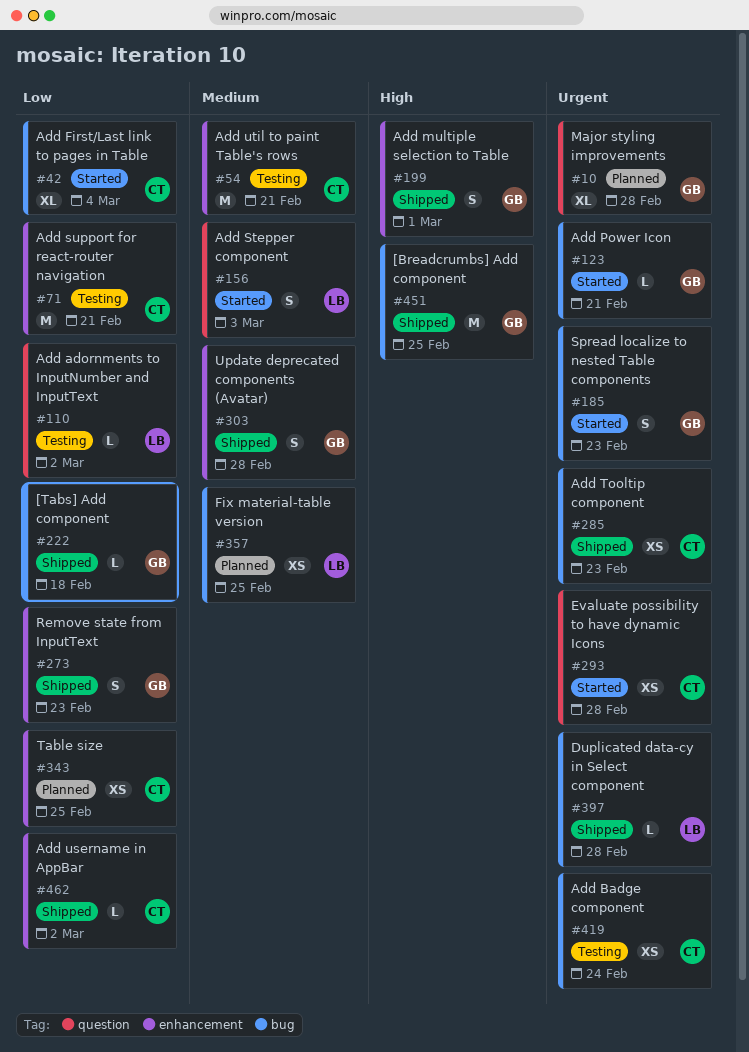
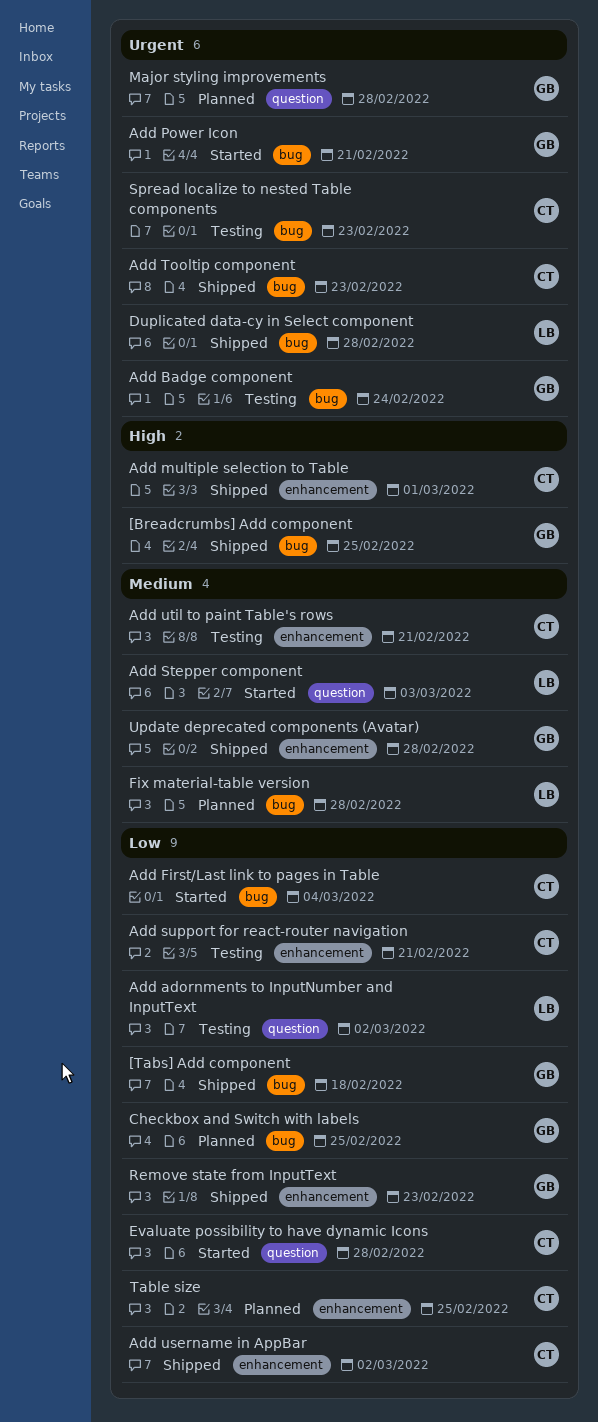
Add Badge component, owner: CT -> GB
Add multiple selection to Table, owner: GB -> CT
Checkbox and Switch with labels: none -> present
Evaluate possibility to have dynamic Icons, priority: Urgent -> Low
Fix material-table version, due: Feb 25 -> Feb 28
Spread localize to nested Table components, status: Started -> Testing
Spread localize to nested Table components, owner: GB -> CT

